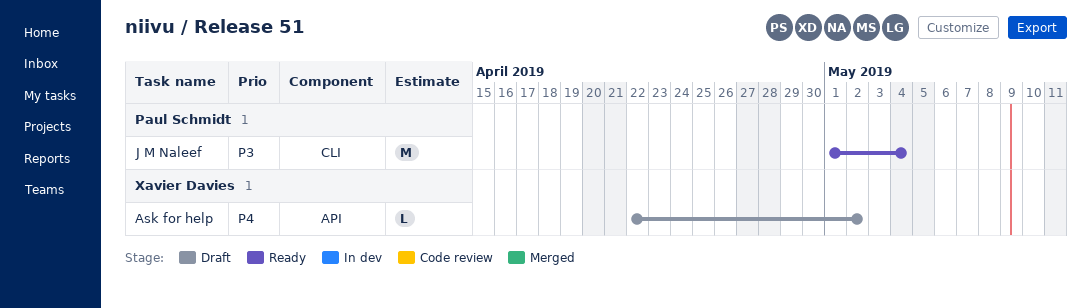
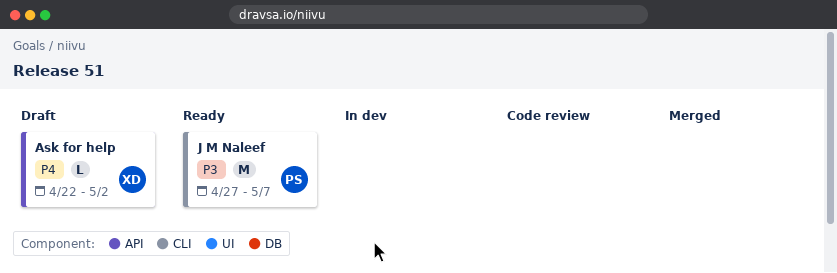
J M Naleef, start: May 1 -> Apr 27
J M Naleef, due: May 4 -> May 7

